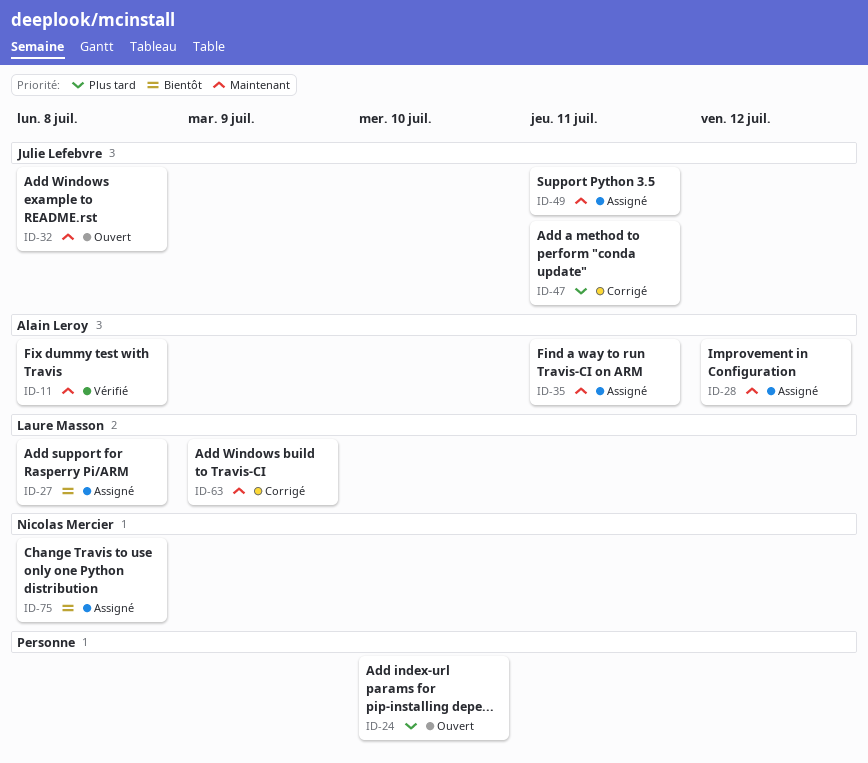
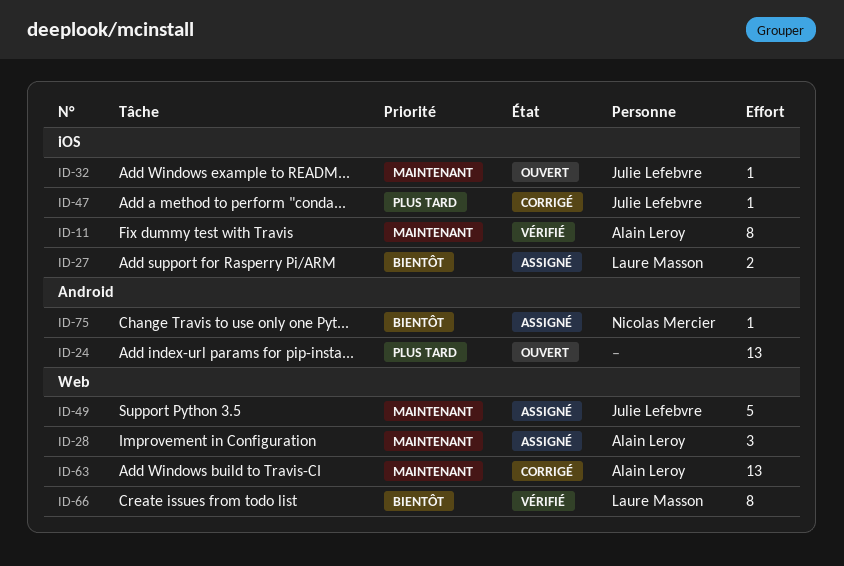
ID-35: present -> none
ID-63, owner: Laure Masson -> Alain Leroy
ID-66: none -> present

